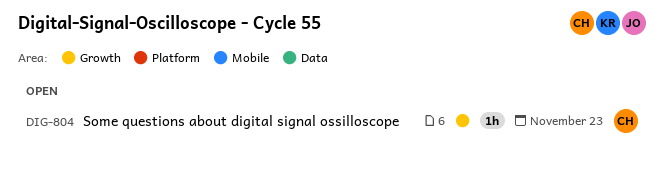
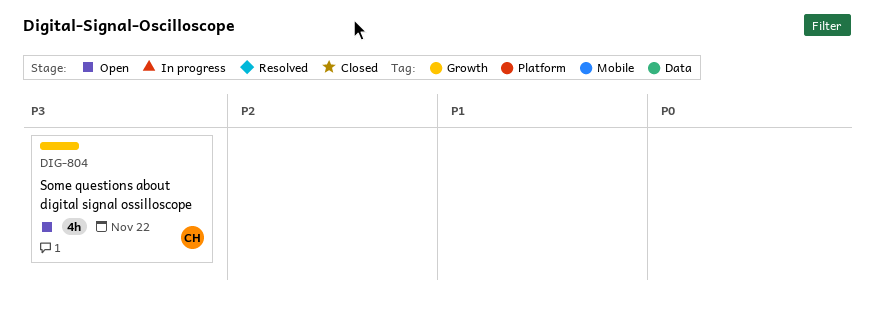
DIG-804, estimate: 1h -> 4h
DIG-804, due: Nov 23 -> Nov 22

